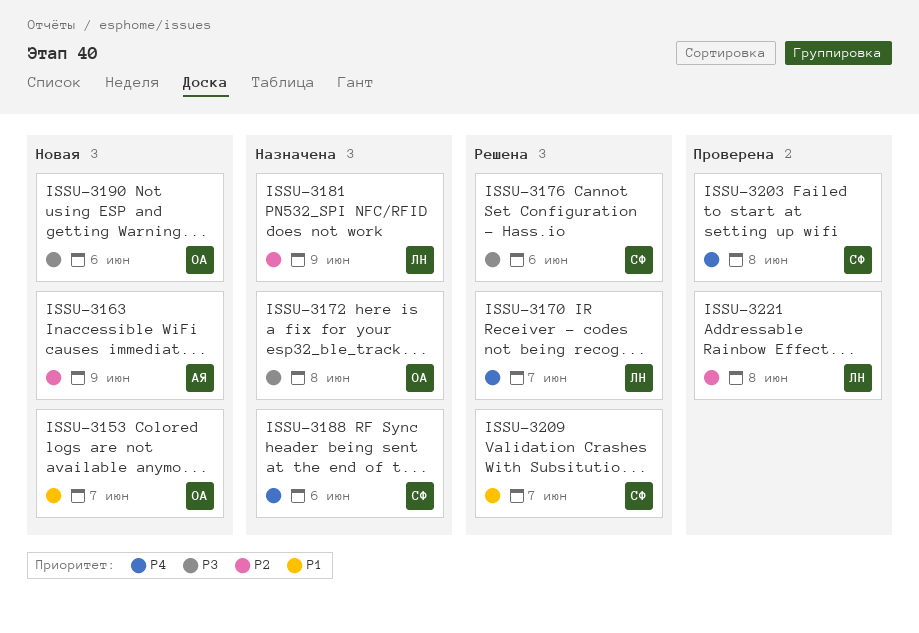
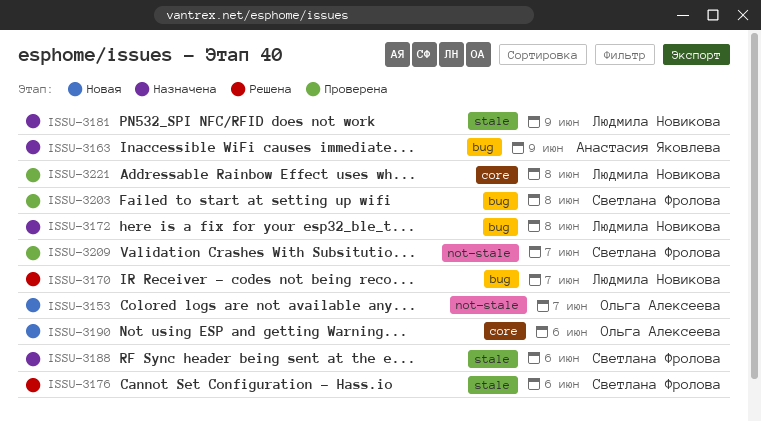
ISSU-3163, status: Новая -> Назначена
ISSU-3172, owner: Ольга Алексеева -> Людмила Новикова
ISSU-3209, status: Решена -> Проверена

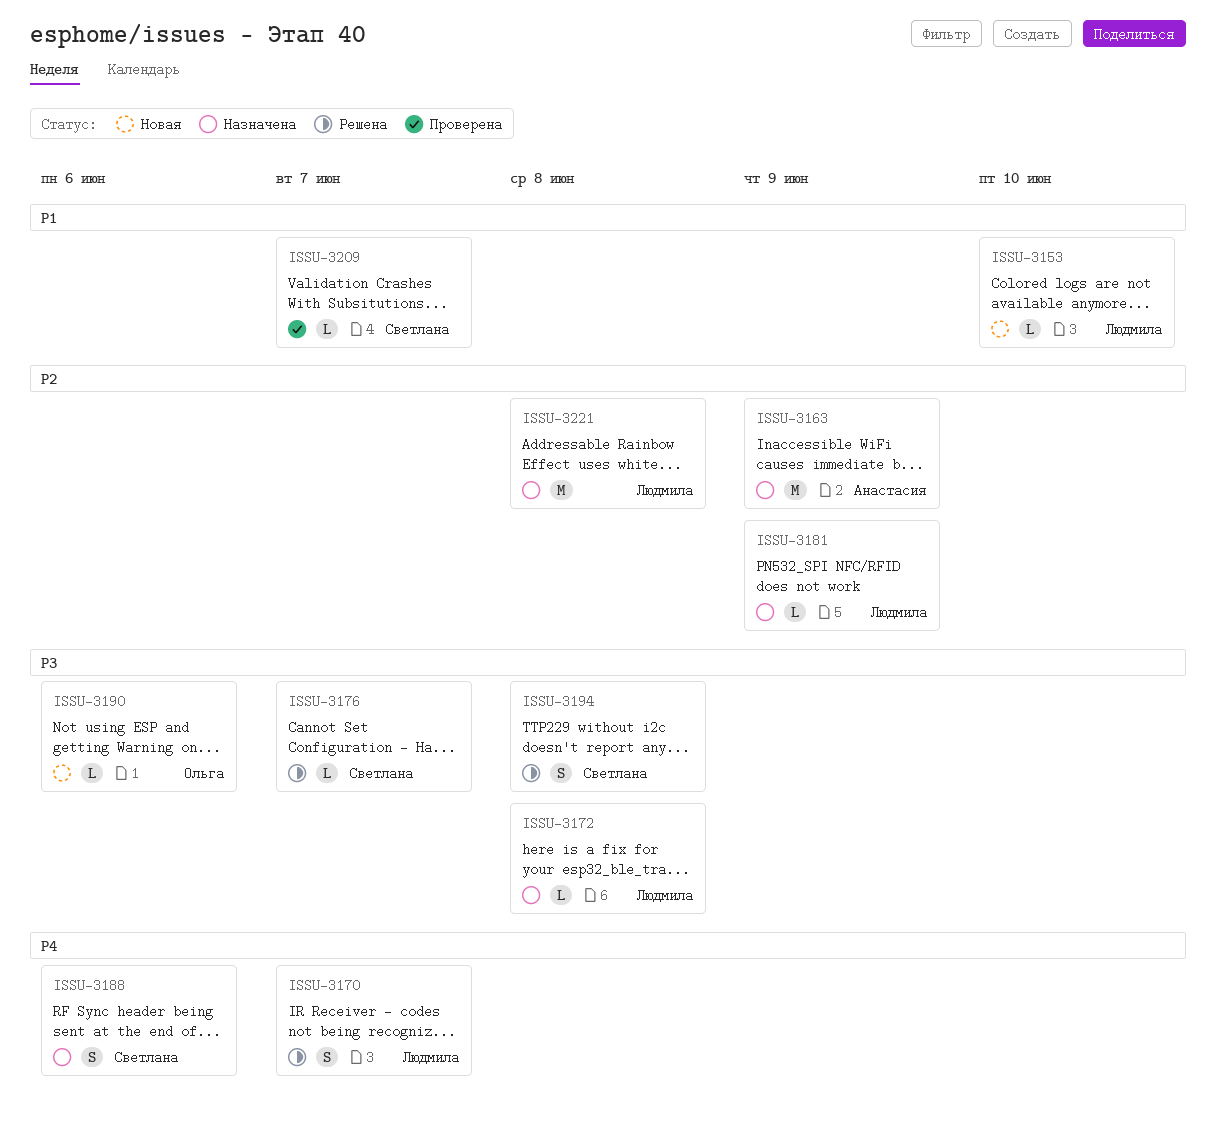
ISSU-3153, owner: Ольга Алексеева -> Людмила Новикова
ISSU-3153, due: Jun 7 -> Jun 10
ISSU-3176, due: Jun 6 -> Jun 7
ISSU-3194: none -> present
ISSU-3203: present -> none
ISSU-3221, status: Проверена -> Назначена

